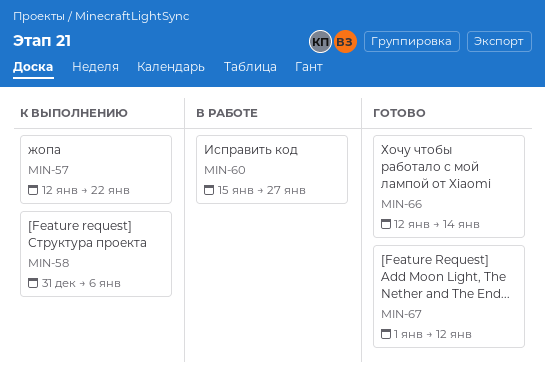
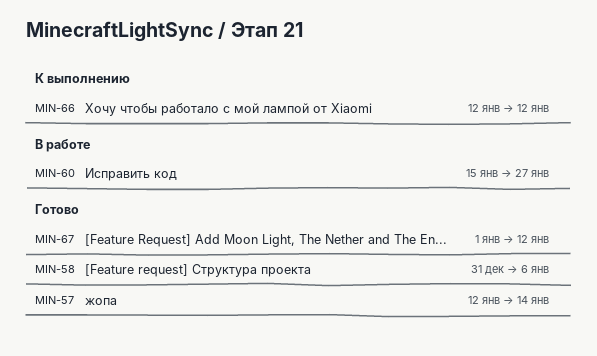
MIN-57, status: К выполнению -> Готово
MIN-57, due: Jan 22 -> Jan 14
MIN-58, status: К выполнению -> Готово
MIN-66, status: Готово -> К выполнению
MIN-66, due: Jan 14 -> Jan 12

